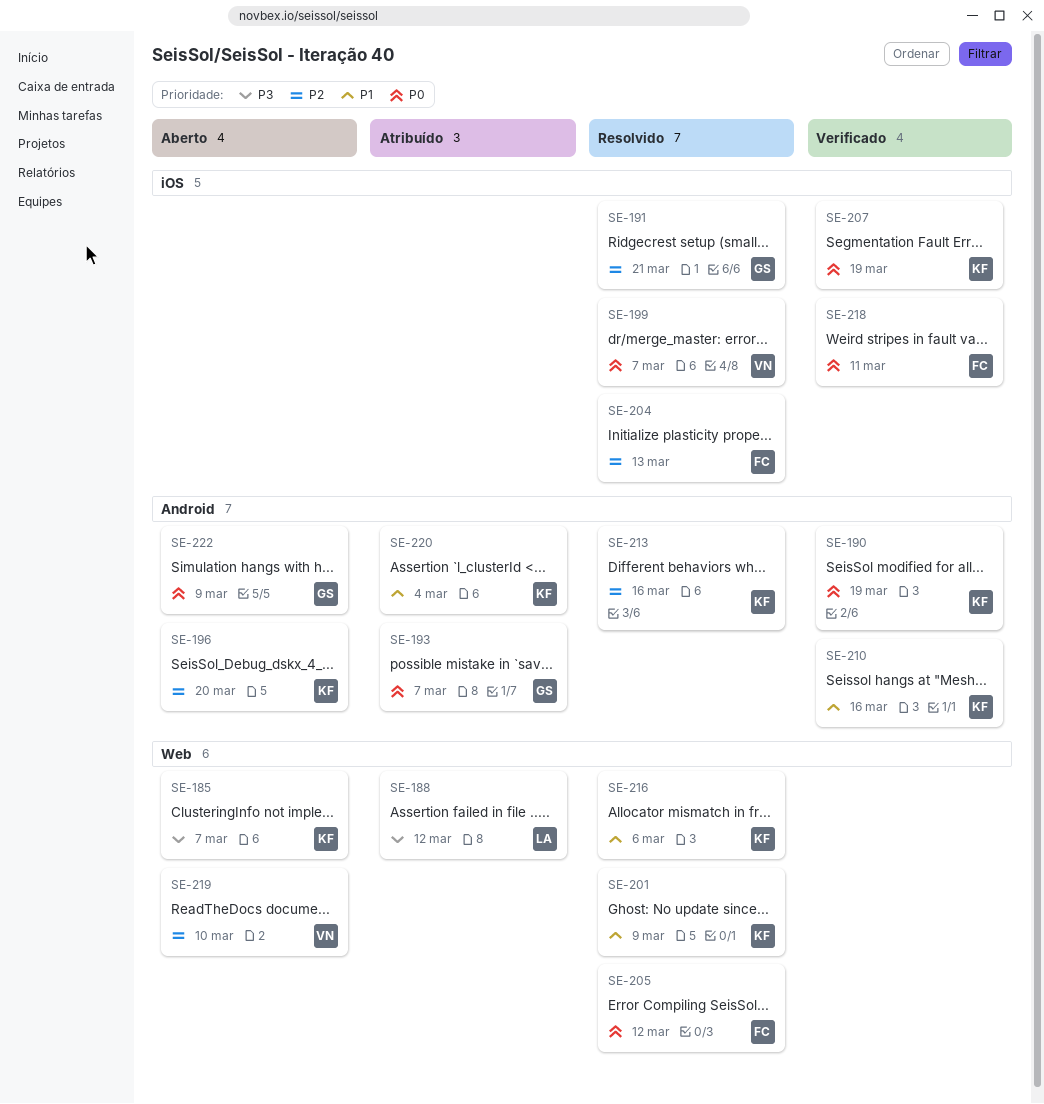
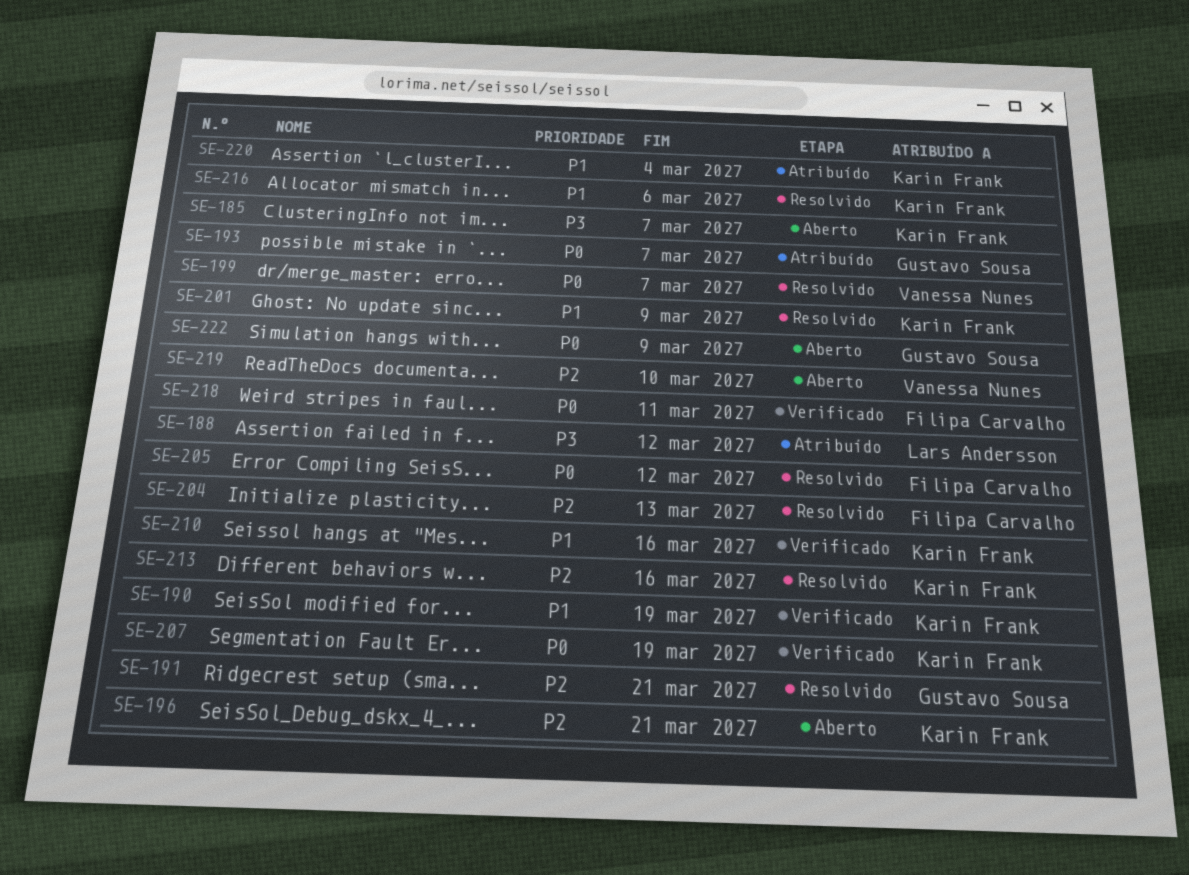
SE-190, priority: P0 -> P1
SE-196, due: Mar 20 -> Mar 21

